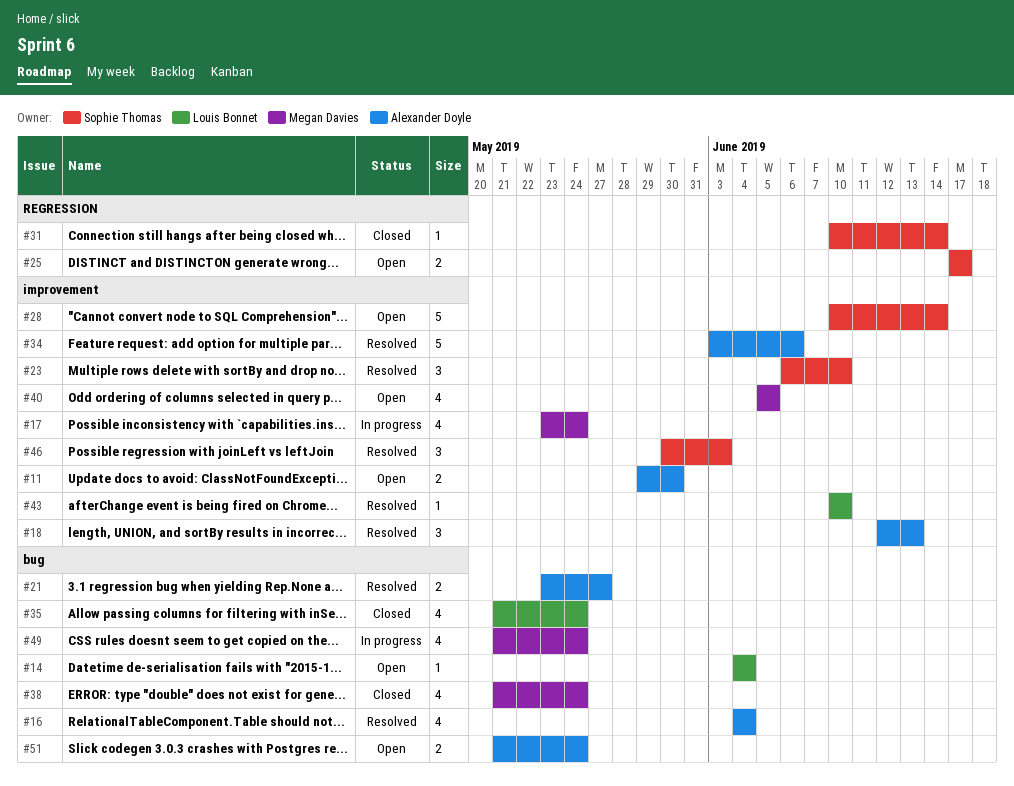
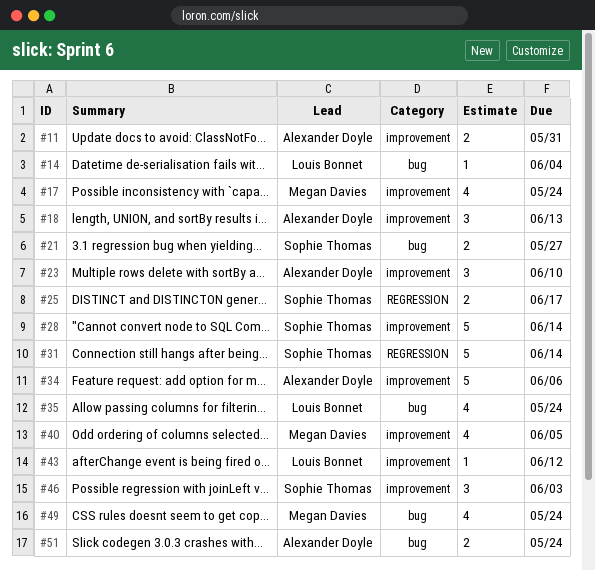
#11, due: May 30 -> May 31
#16: present -> none
#21, owner: Alexander Doyle -> Sophie Thomas
#23, owner: Sophie Thomas -> Alexander Doyle
#31, estimate: 1 -> 5
#38: present -> none
#43, due: Jun 10 -> Jun 12

